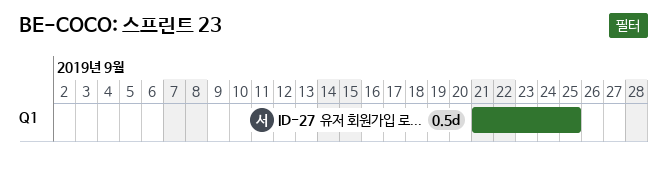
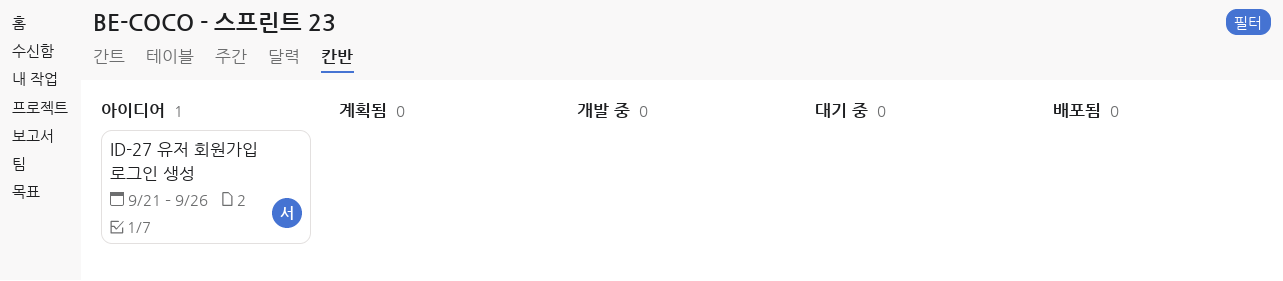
ID-27, due: Sep 25 -> Sep 26

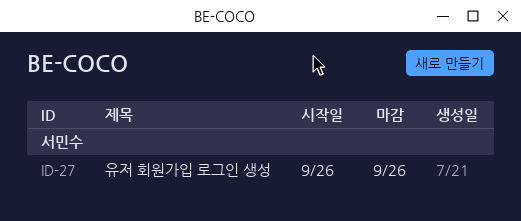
ID-27, start: Sep 21 -> Sep 26

